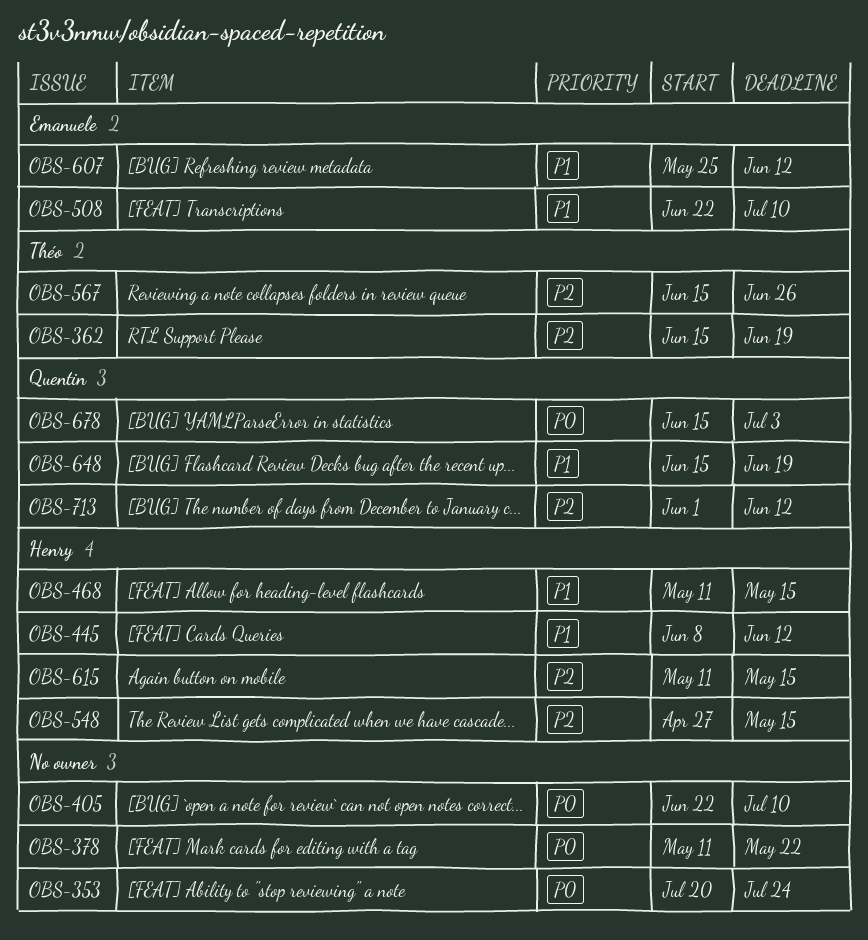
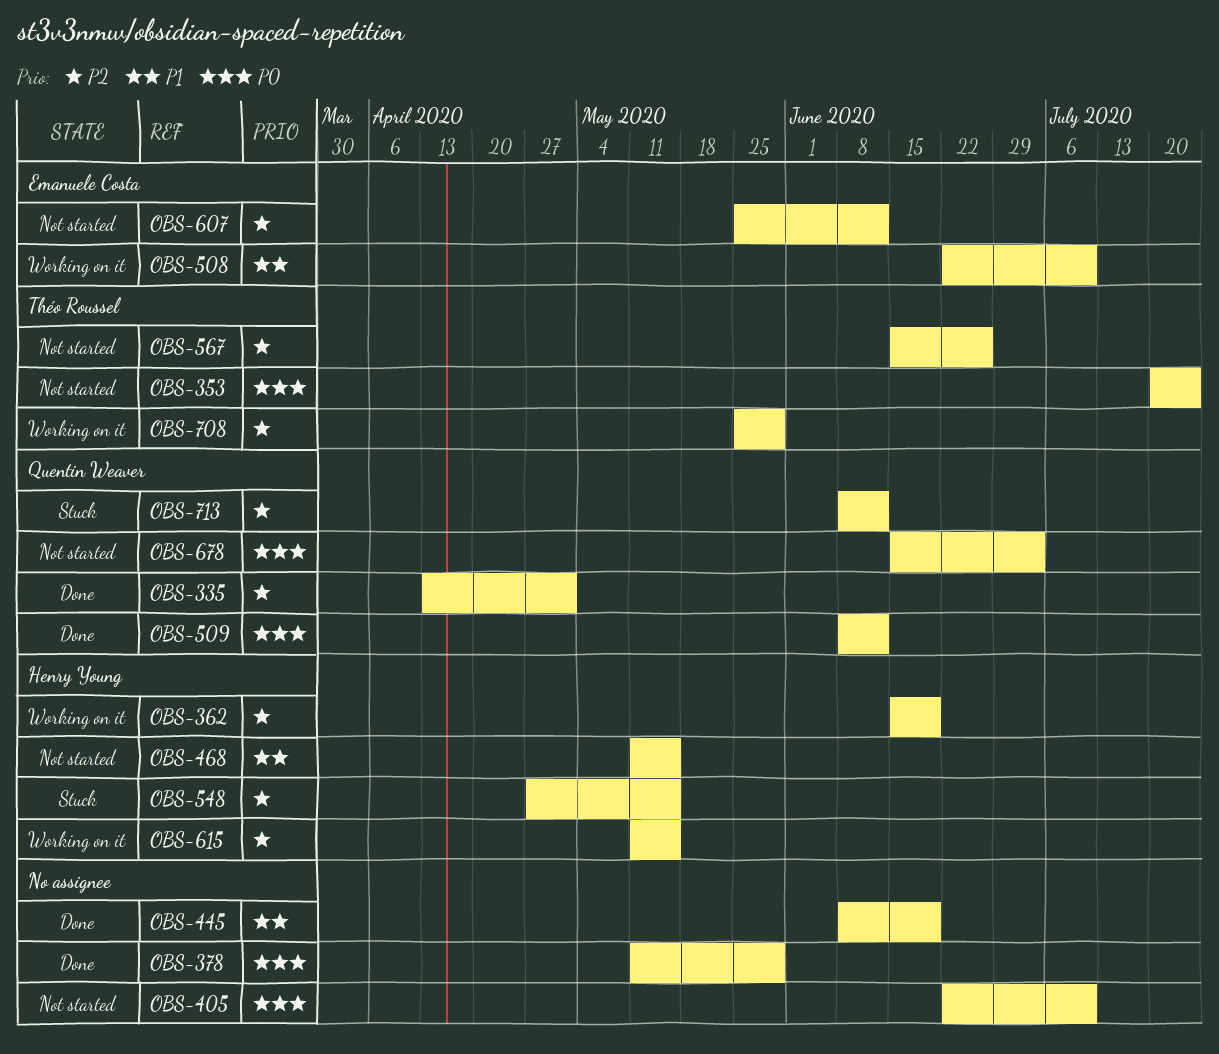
OBS-335: none -> present
OBS-353, owner: none -> Théo Roussel
OBS-362, owner: Théo Roussel -> Henry Young
OBS-378, due: May 22 -> May 29
OBS-445, owner: Henry Young -> none
OBS-445, due: Jun 12 -> Jun 19
OBS-509: none -> present
OBS-607, priority: P1 -> P2
OBS-648: present -> none
OBS-708: none -> present
OBS-713, start: Jun 1 -> Jun 8

